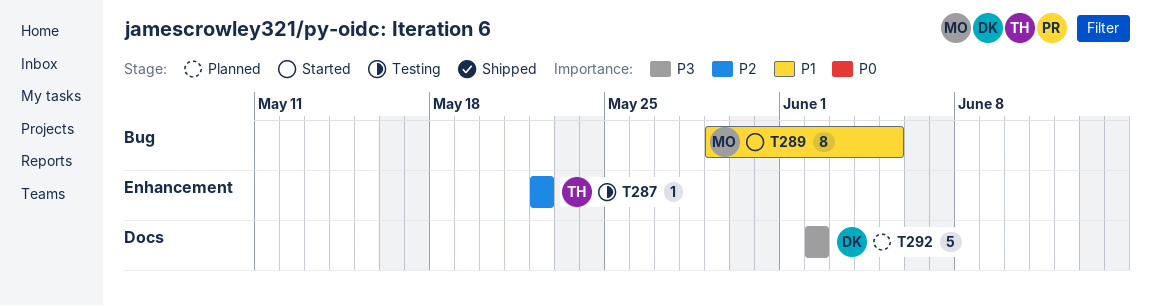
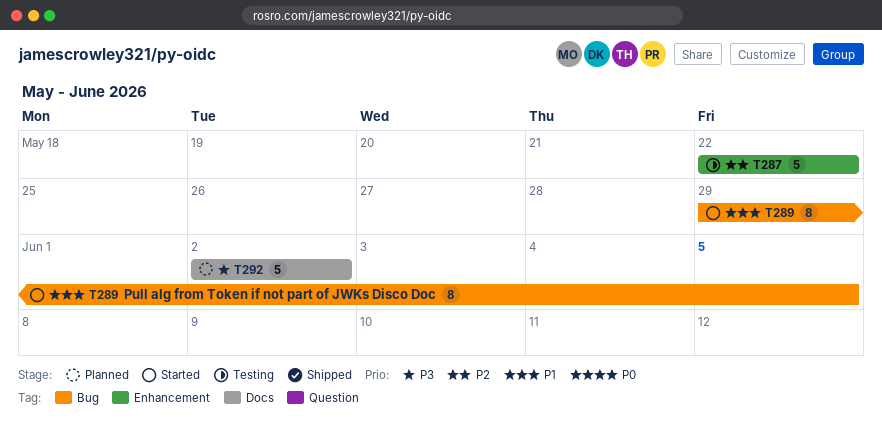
T287, estimate: 1 -> 5

